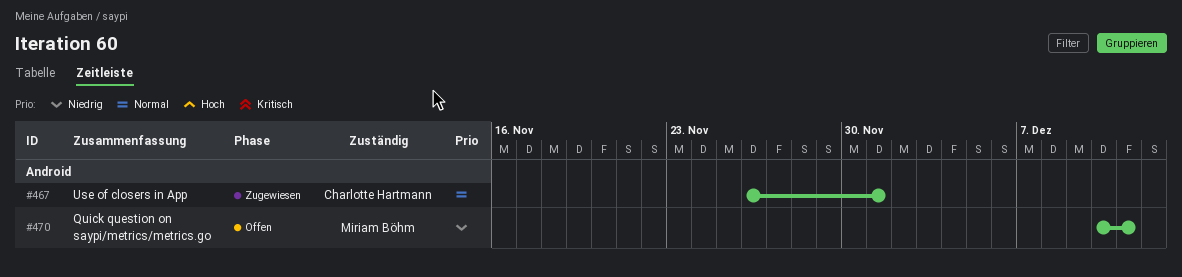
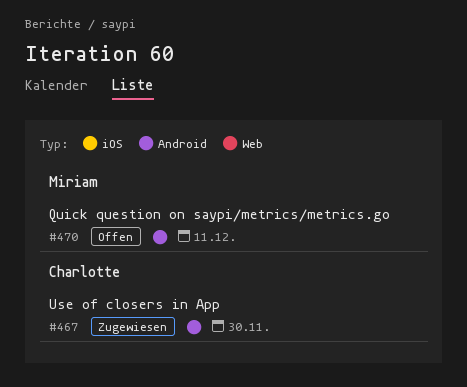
#467, due: Dec 1 -> Nov 30

